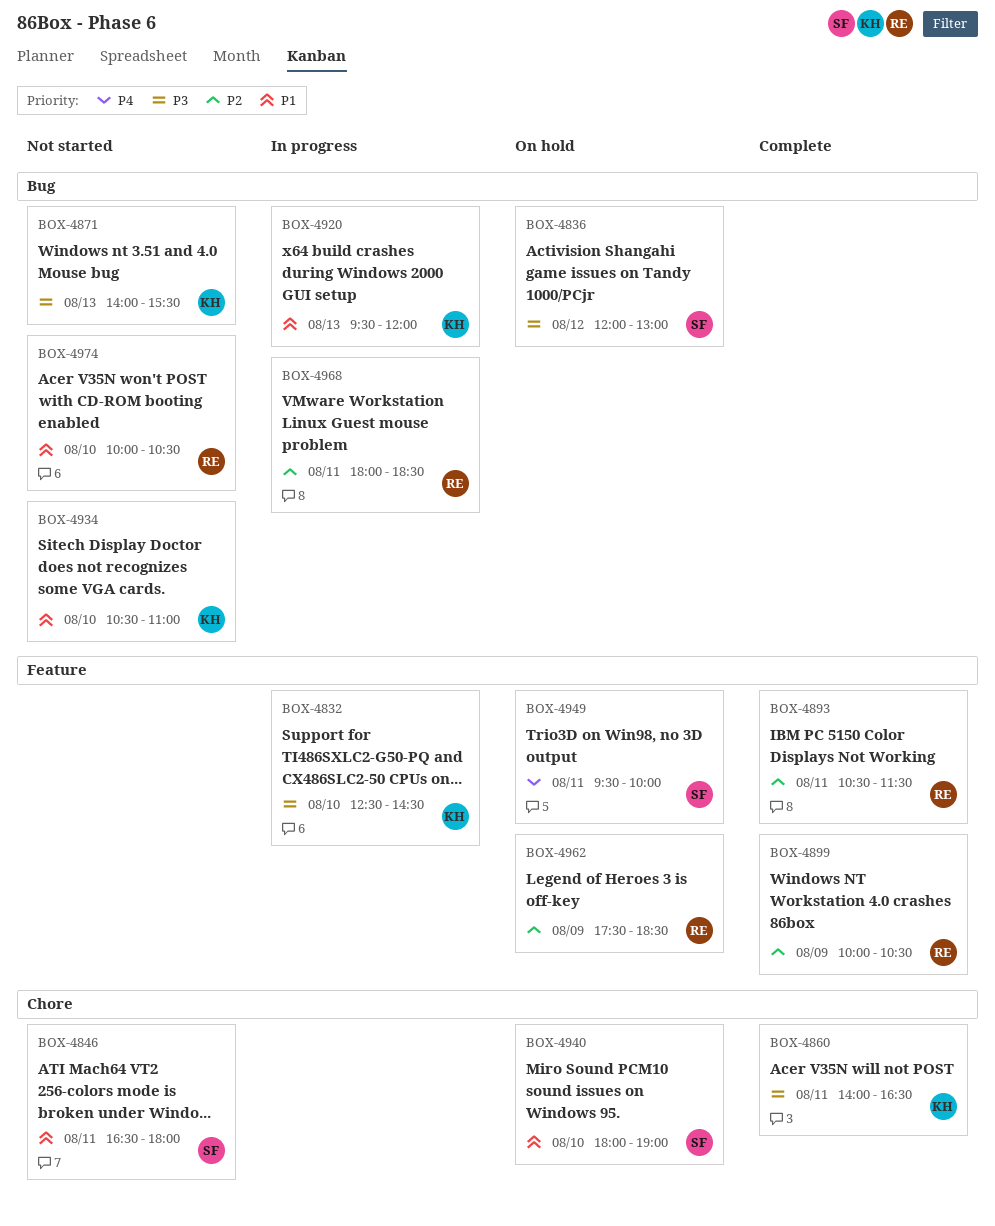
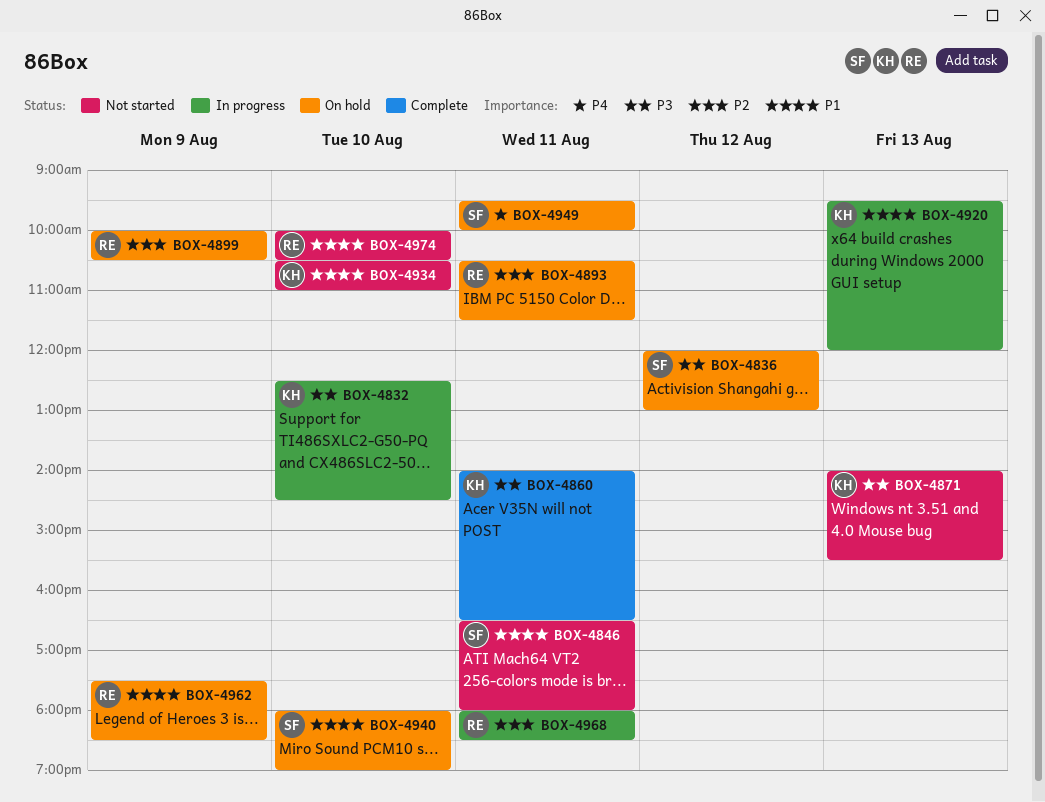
BOX-4893, status: Complete -> On hold
BOX-4899, status: Complete -> On hold
BOX-4962, priority: P2 -> P1

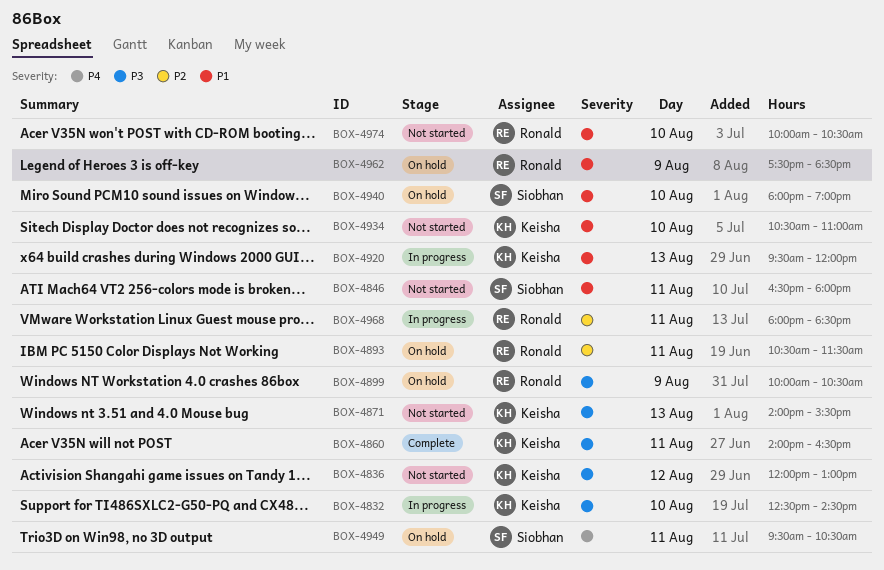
BOX-4836, status: On hold -> Not started
BOX-4836, owner: Siobhan -> Keisha
BOX-4899, priority: P2 -> P3
BOX-4949, ends: 10:00 -> 10:30

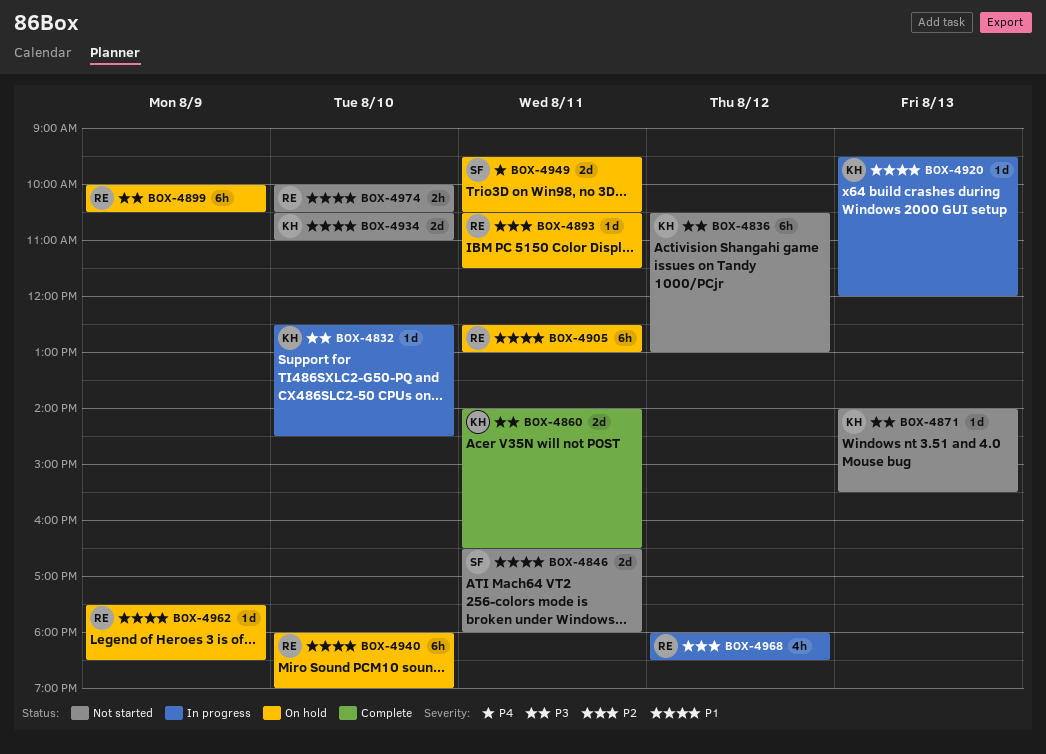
BOX-4836, begins: 12:00 -> 10:30
BOX-4905: none -> present
BOX-4940, owner: Siobhan -> Ronald
BOX-4968, day: Aug 11 -> Aug 12

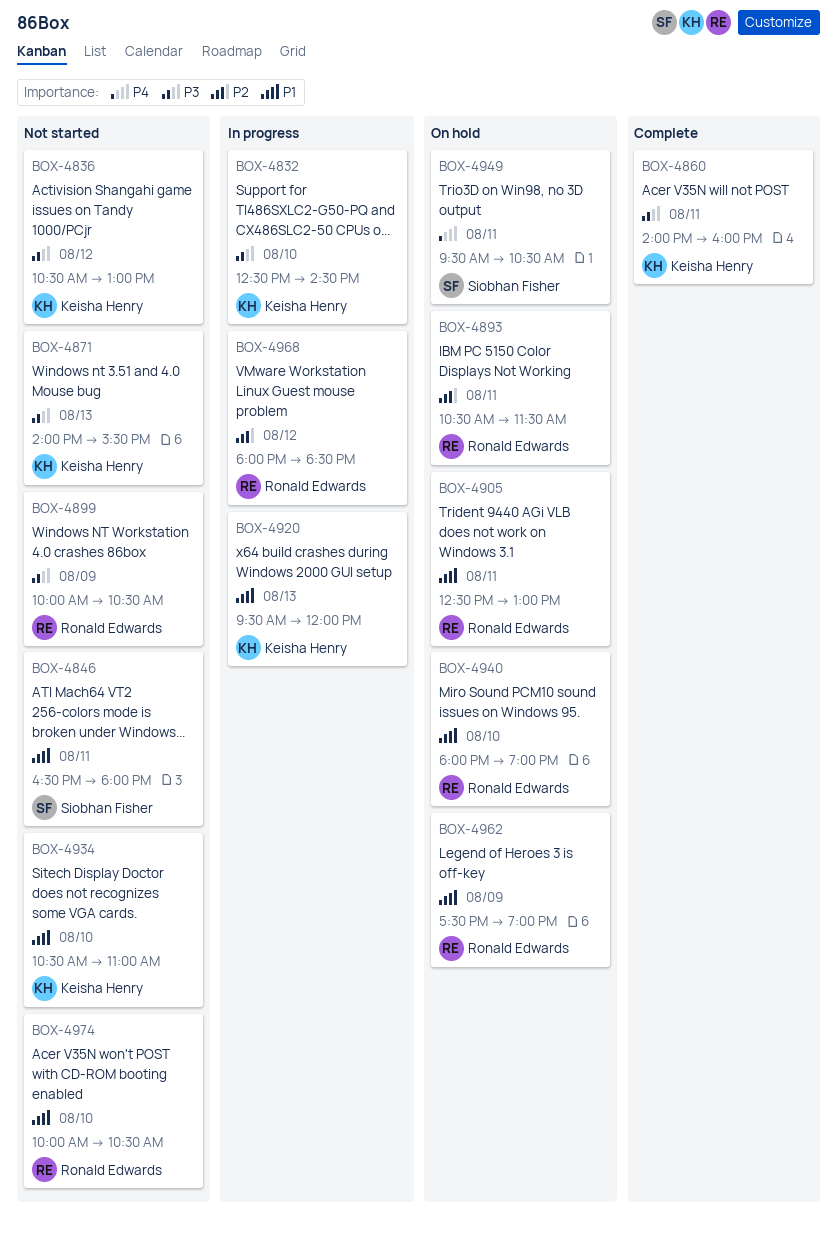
BOX-4860, ends: 16:30 -> 16:00
BOX-4899, status: On hold -> Not started
BOX-4962, ends: 18:30 -> 19:00

